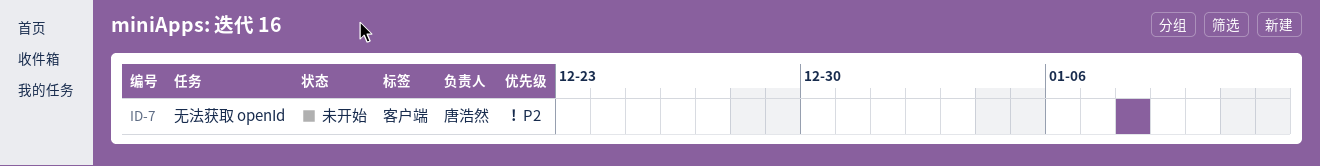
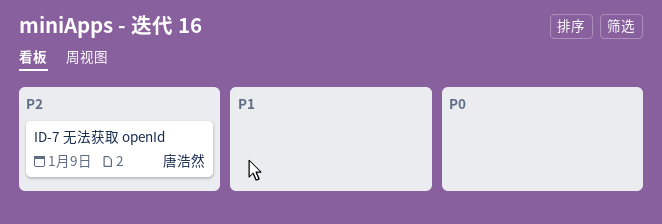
ID-7, due: Jan 8 -> Jan 9

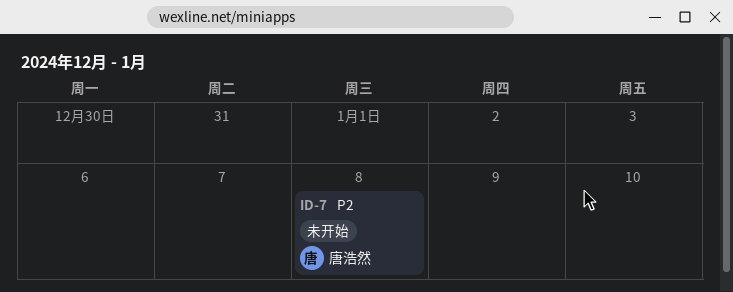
ID-7, due: Jan 9 -> Jan 8

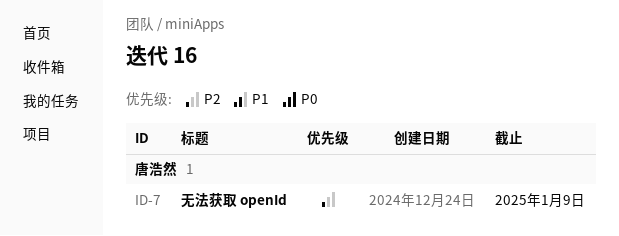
ID-7, due: Jan 8 -> Jan 9

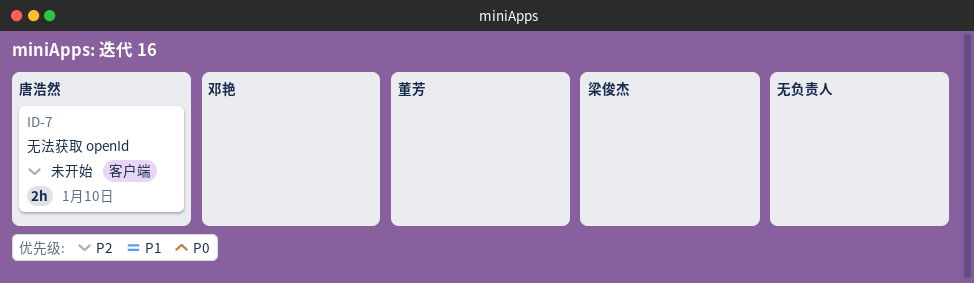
ID-7, due: Jan 9 -> Jan 10

